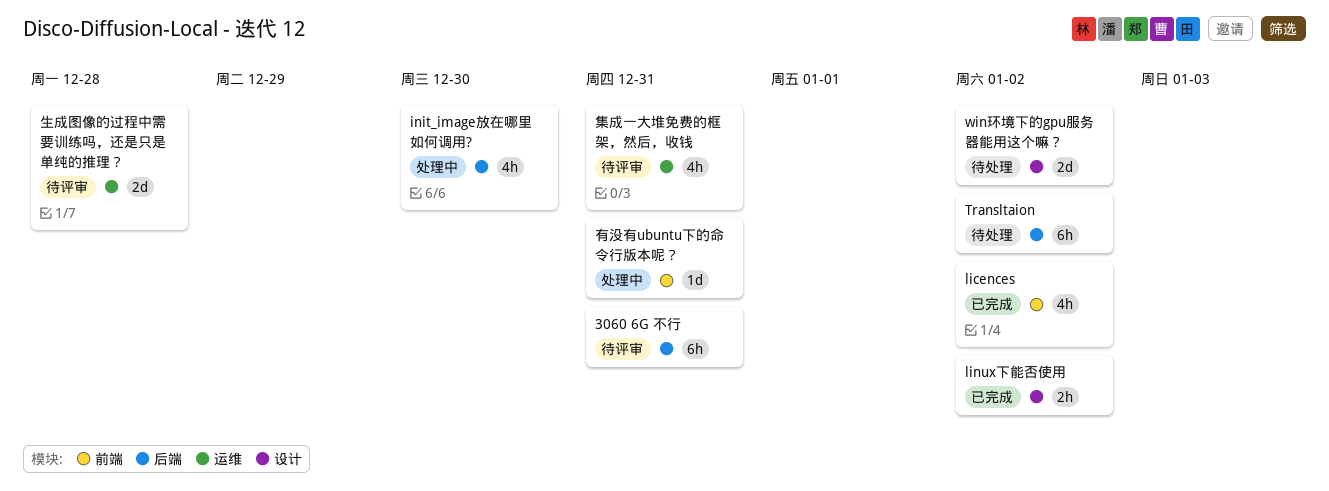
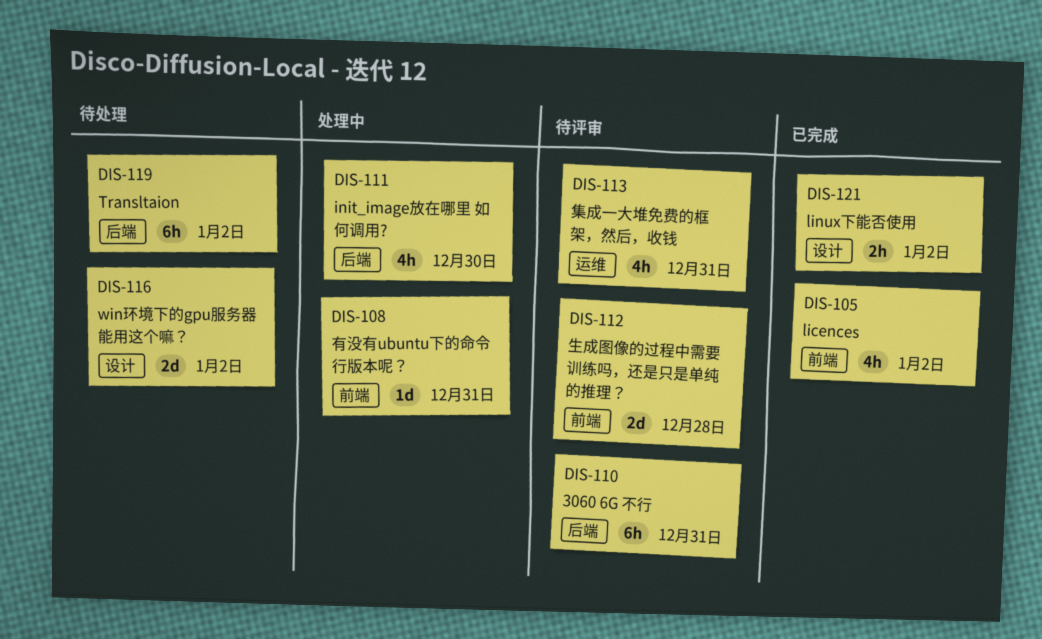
生成图像的过程中需要训练吗，还是只是单纯的推理？, label: 运维 -> 前端

